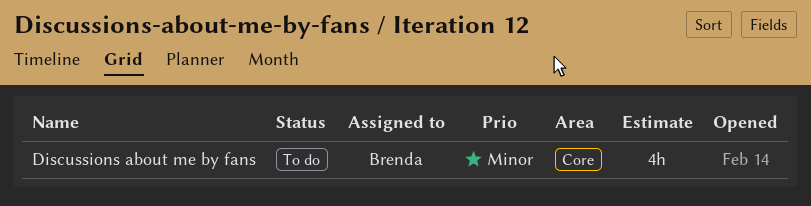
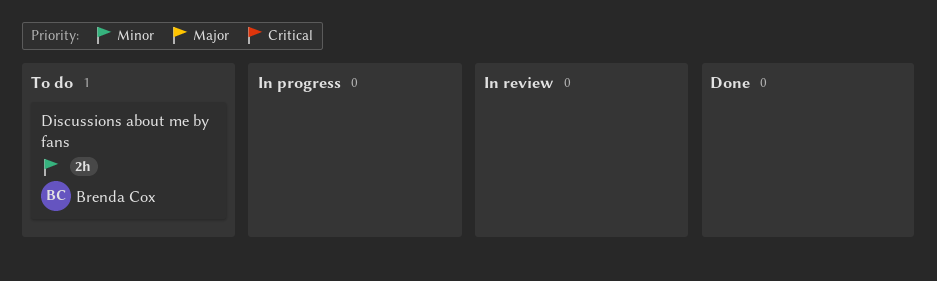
Discussions about me by fans, estimate: 4h -> 2h

